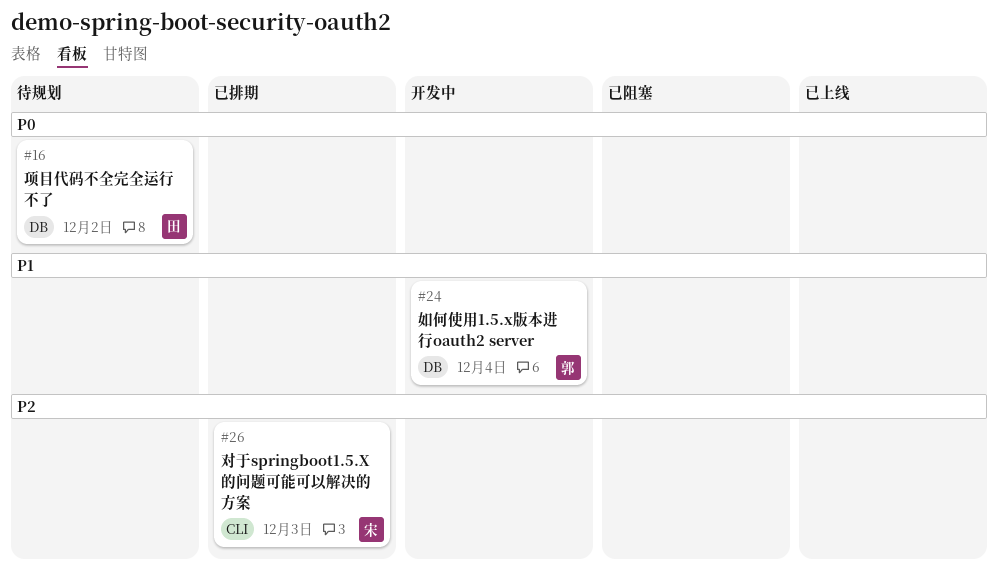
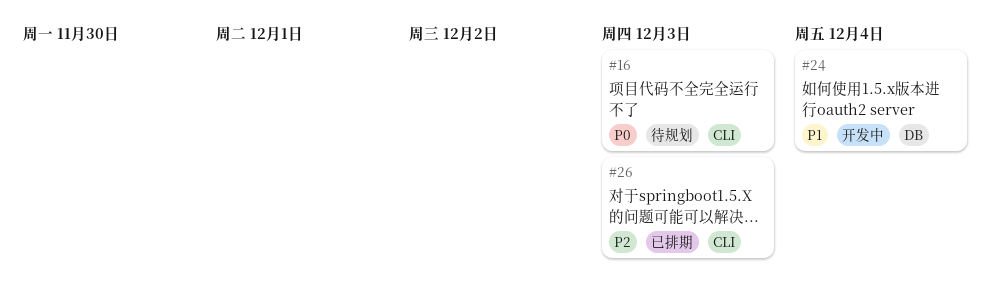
#16, label: DB -> CLI
#16, due: Dec 2 -> Dec 3

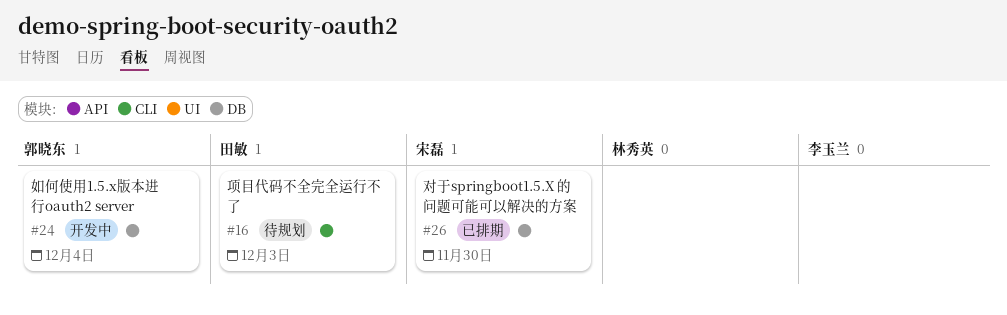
#26, label: CLI -> DB
#26, due: Dec 3 -> Nov 30

